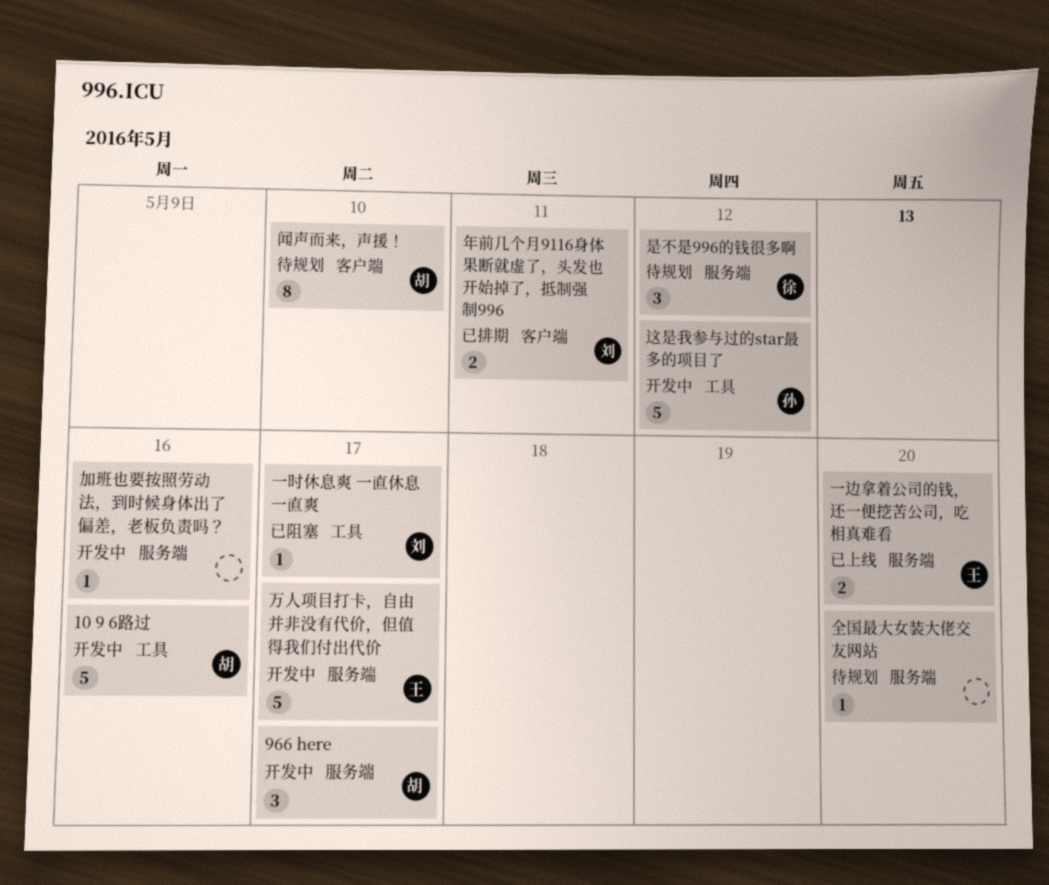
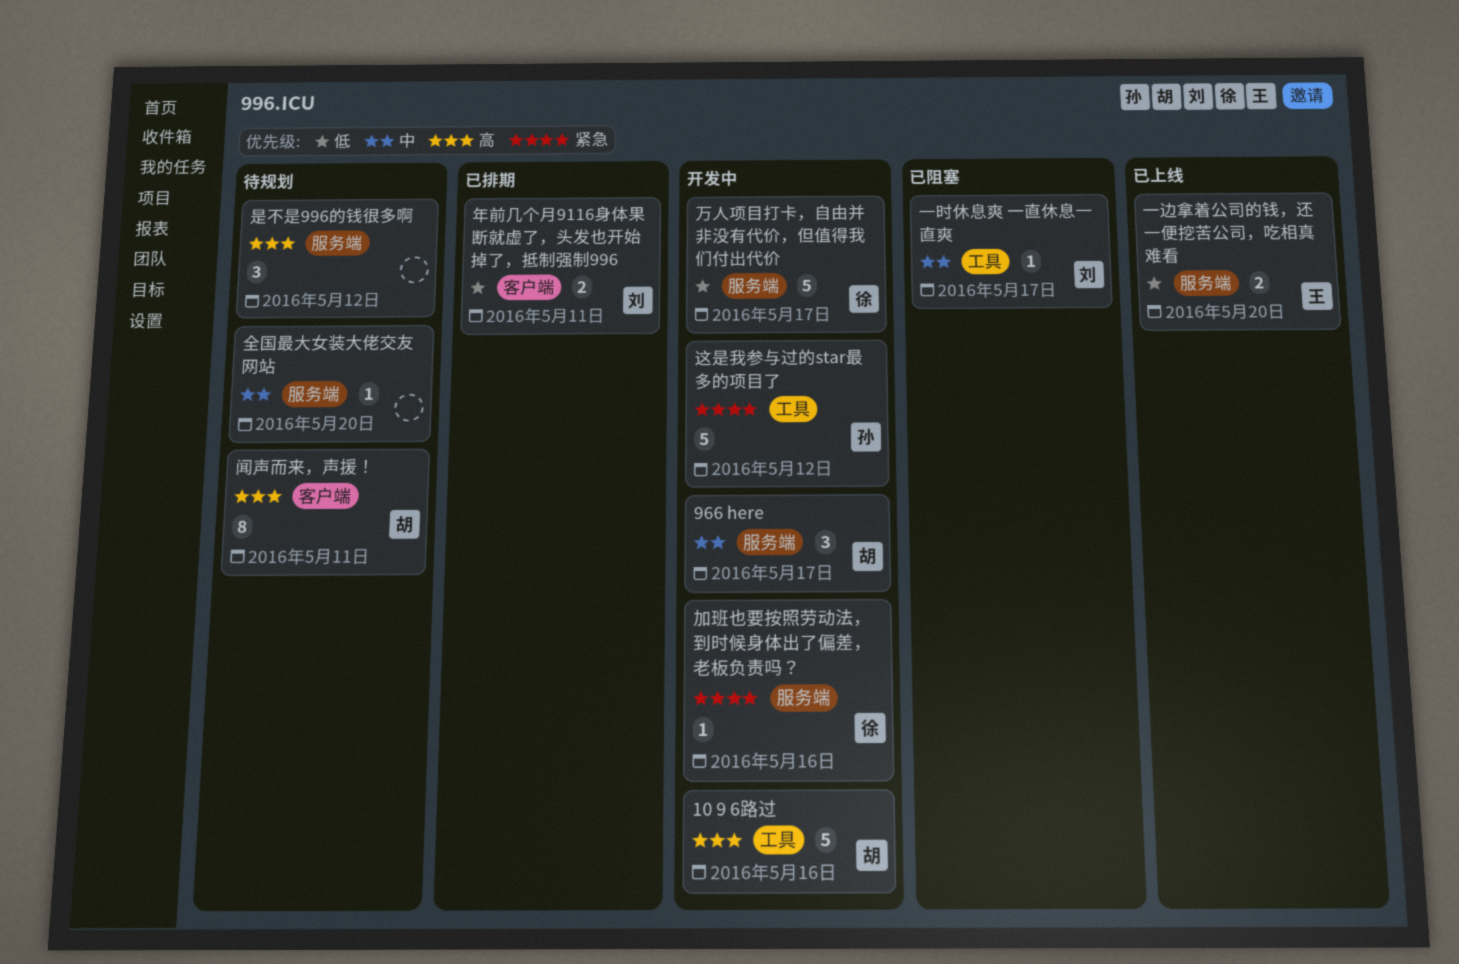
万人项目打卡，自由并非没有代价，但值得我们付出代价, owner: 王 -> 徐
加班也要按照劳动法，到时候身体出了偏差，老板负责吗？, owner: none -> 徐
是不是996的钱很多啊, owner: 徐 -> none
闻声而来，声援！, due: May 10 -> May 11

